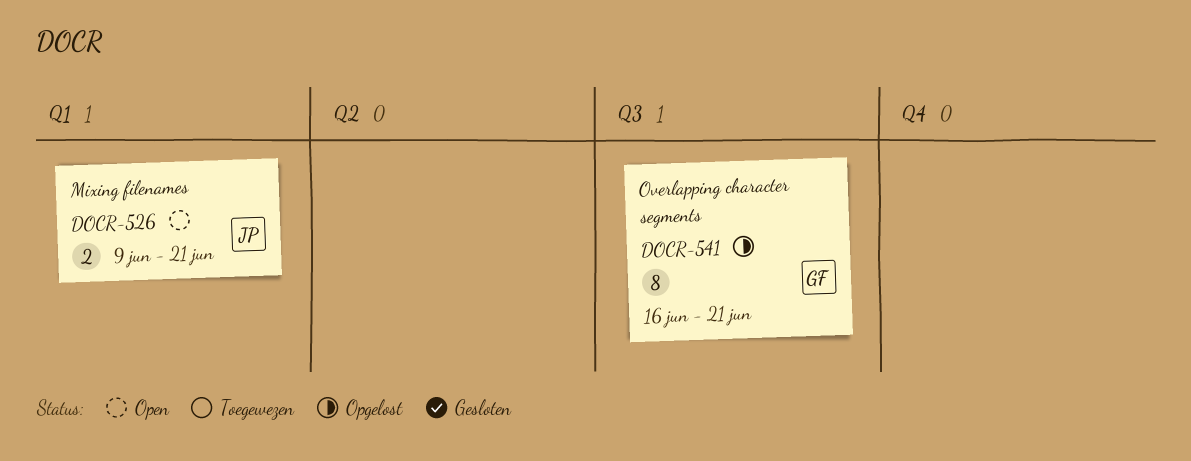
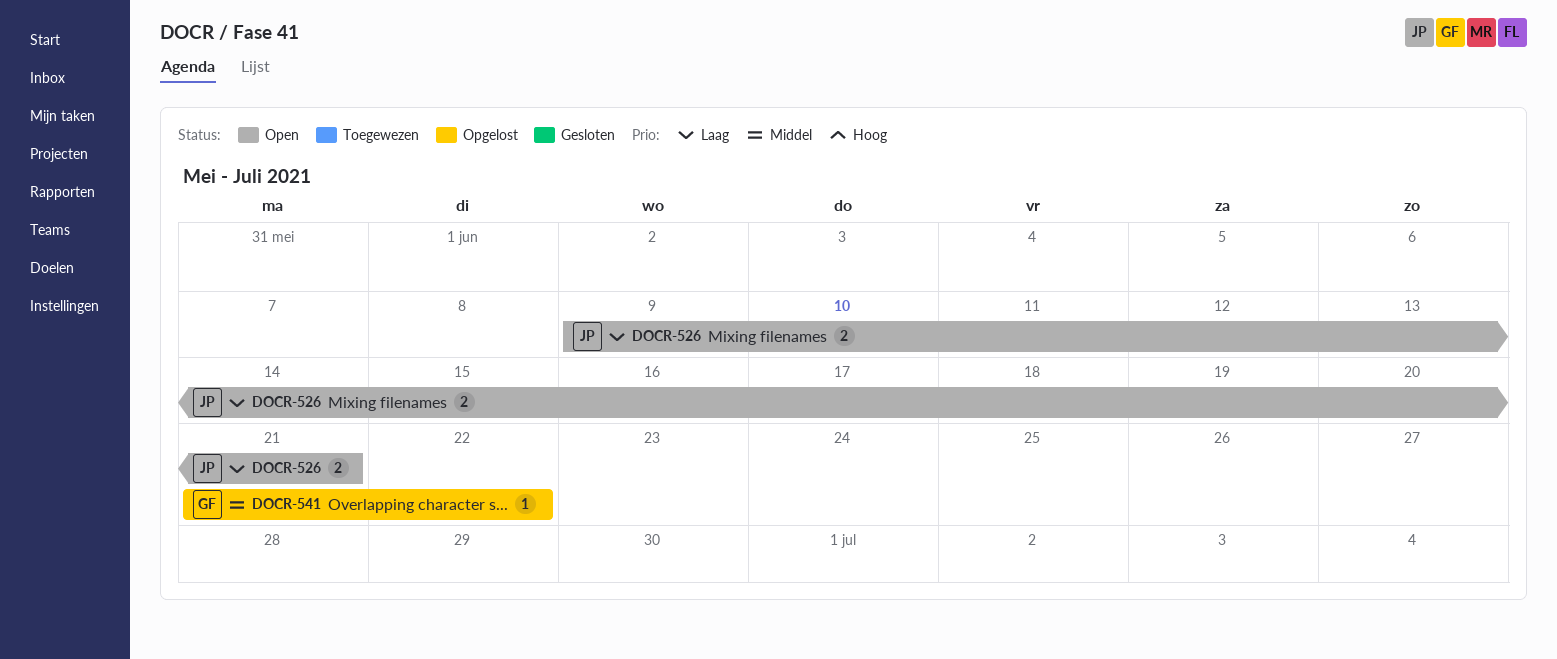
DOCR-541, estimate: 8 -> 1
DOCR-541, start: Jun 16 -> Jun 21
DOCR-541, due: Jun 21 -> Jun 22

